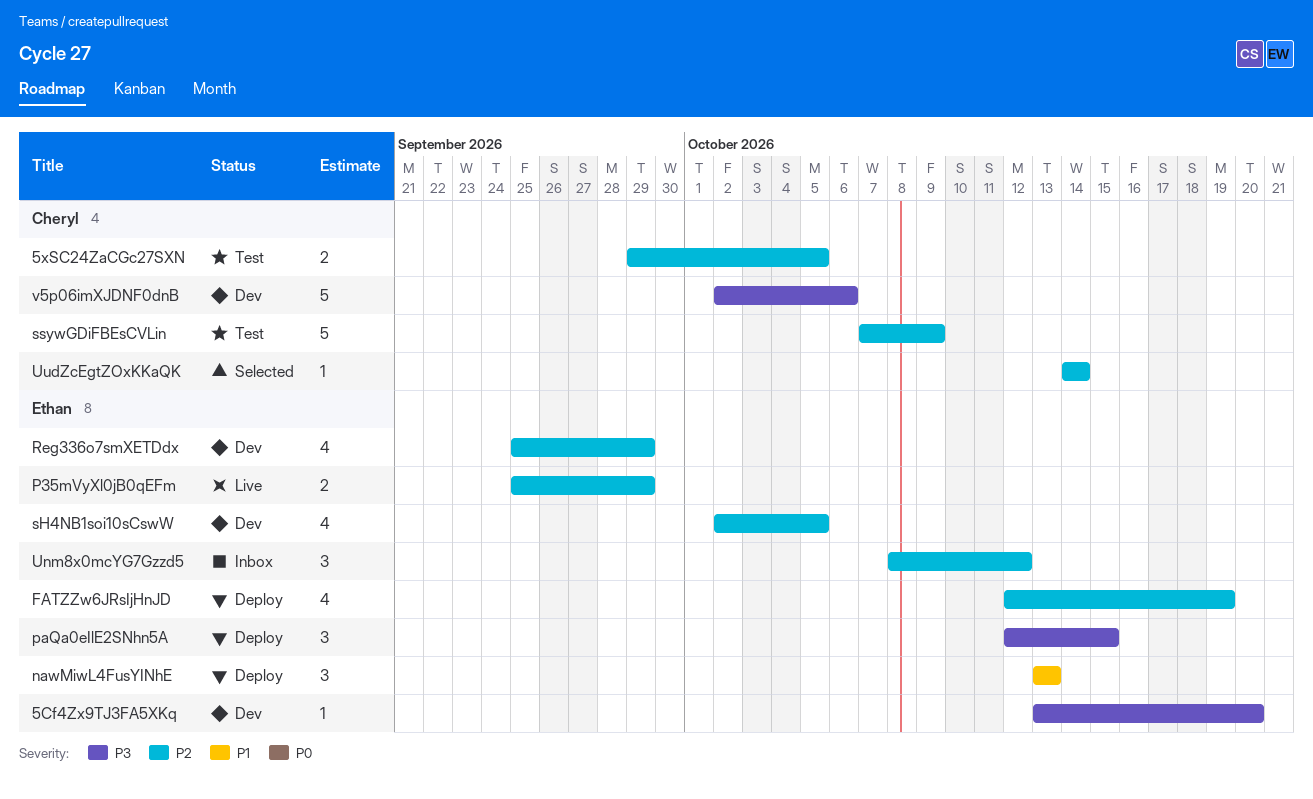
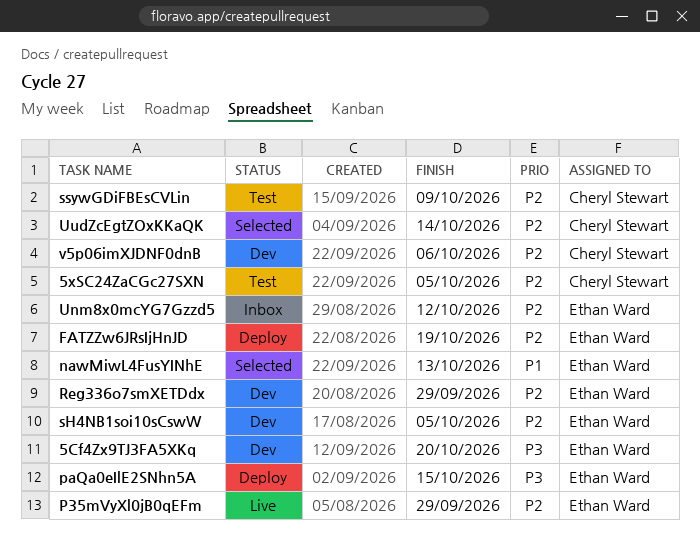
nawMiwL4FusYINhE, status: Deploy -> Selected
v5p06imXJDNF0dnB, priority: P3 -> P2

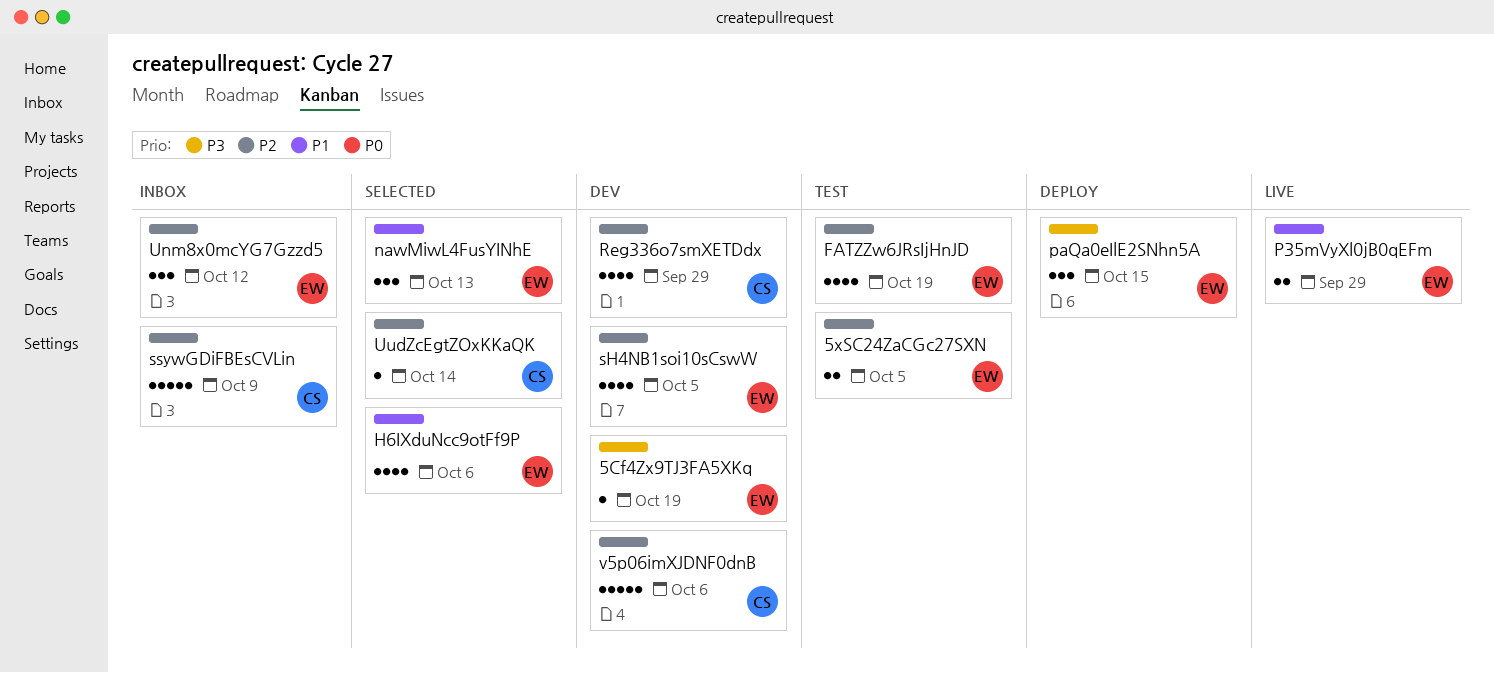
5Cf4Zx9TJ3FA5XKq, due: Oct 20 -> Oct 19
5xSC24ZaCGc27SXN, owner: Cheryl Stewart -> Ethan Ward
FATZZw6JRsIjHnJD, status: Deploy -> Test
H6IXduNcc9otFf9P: none -> present
P35mVyXl0jB0qEFm, priority: P2 -> P1
Reg336o7smXETDdx, owner: Ethan Ward -> Cheryl Stewart
ssywGDiFBEsCVLin, status: Test -> Inbox

